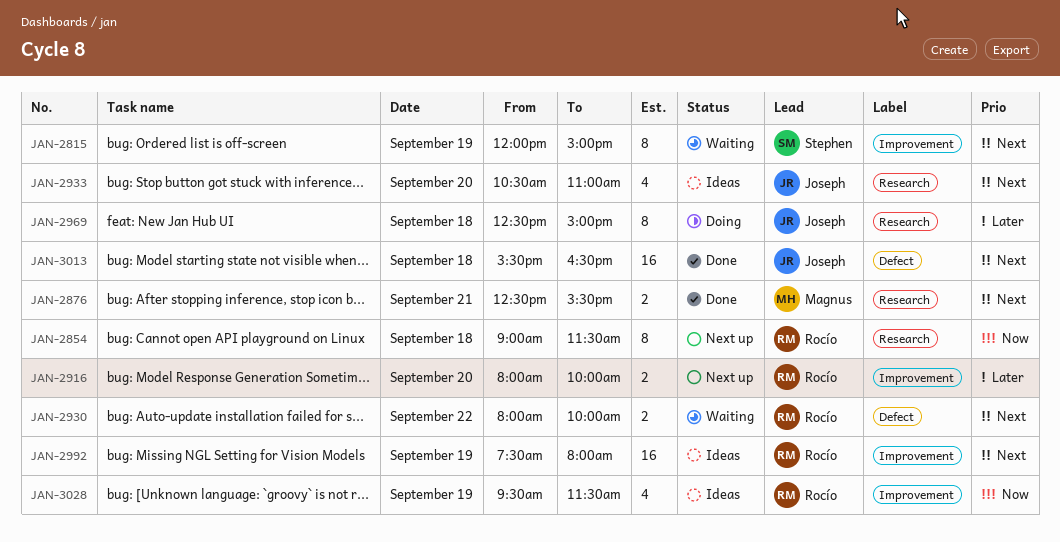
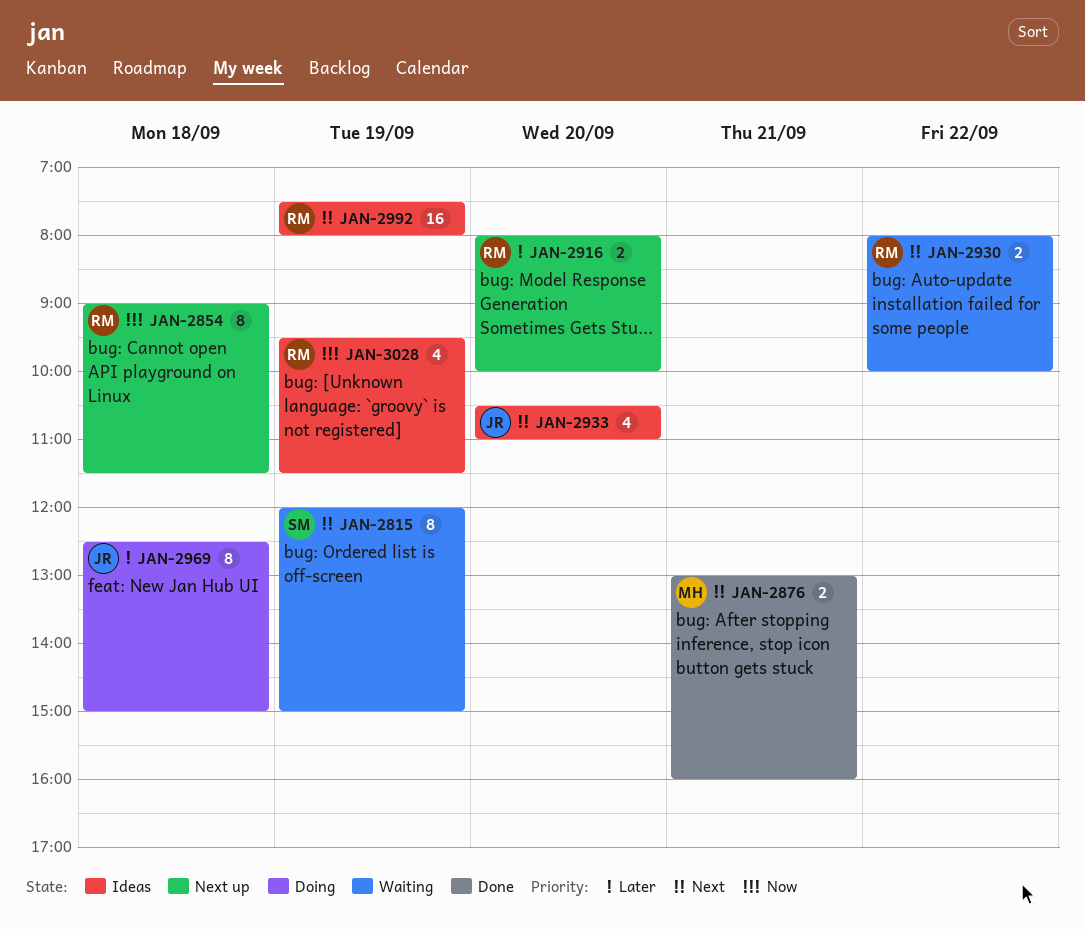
JAN-2876, begins: 12:30 -> 13:00
JAN-2876, ends: 15:30 -> 16:00
JAN-3013: present -> none

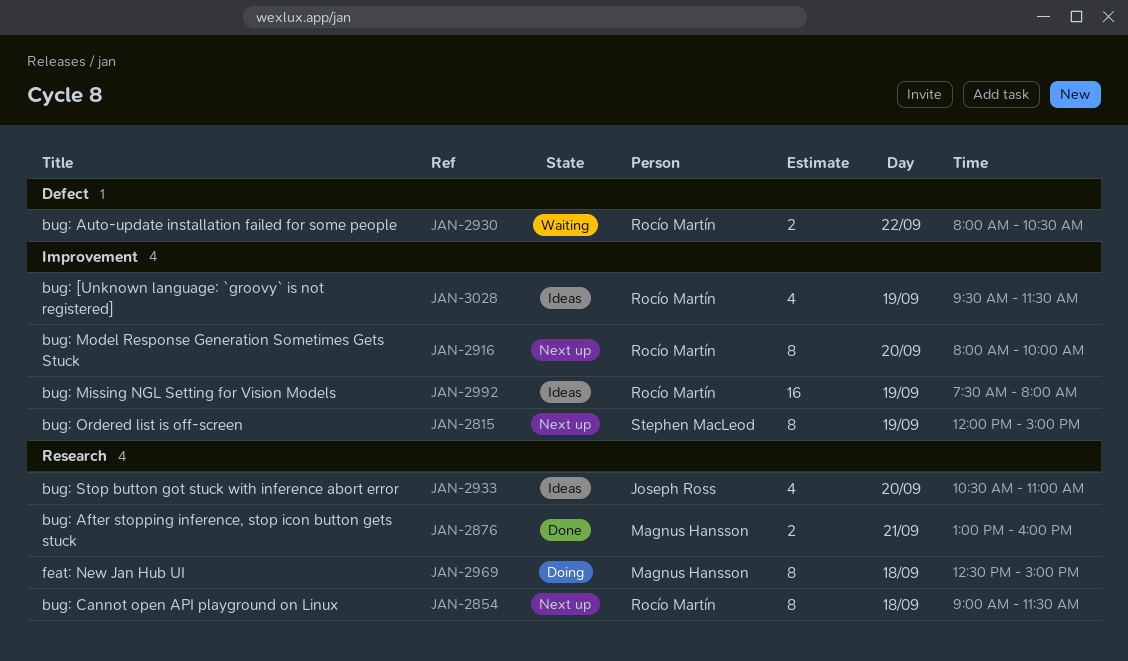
JAN-2815, status: Waiting -> Next up
JAN-2916, estimate: 2 -> 8
JAN-2930, ends: 10:00 -> 10:30
JAN-2969, owner: Joseph Ross -> Magnus Hansson

